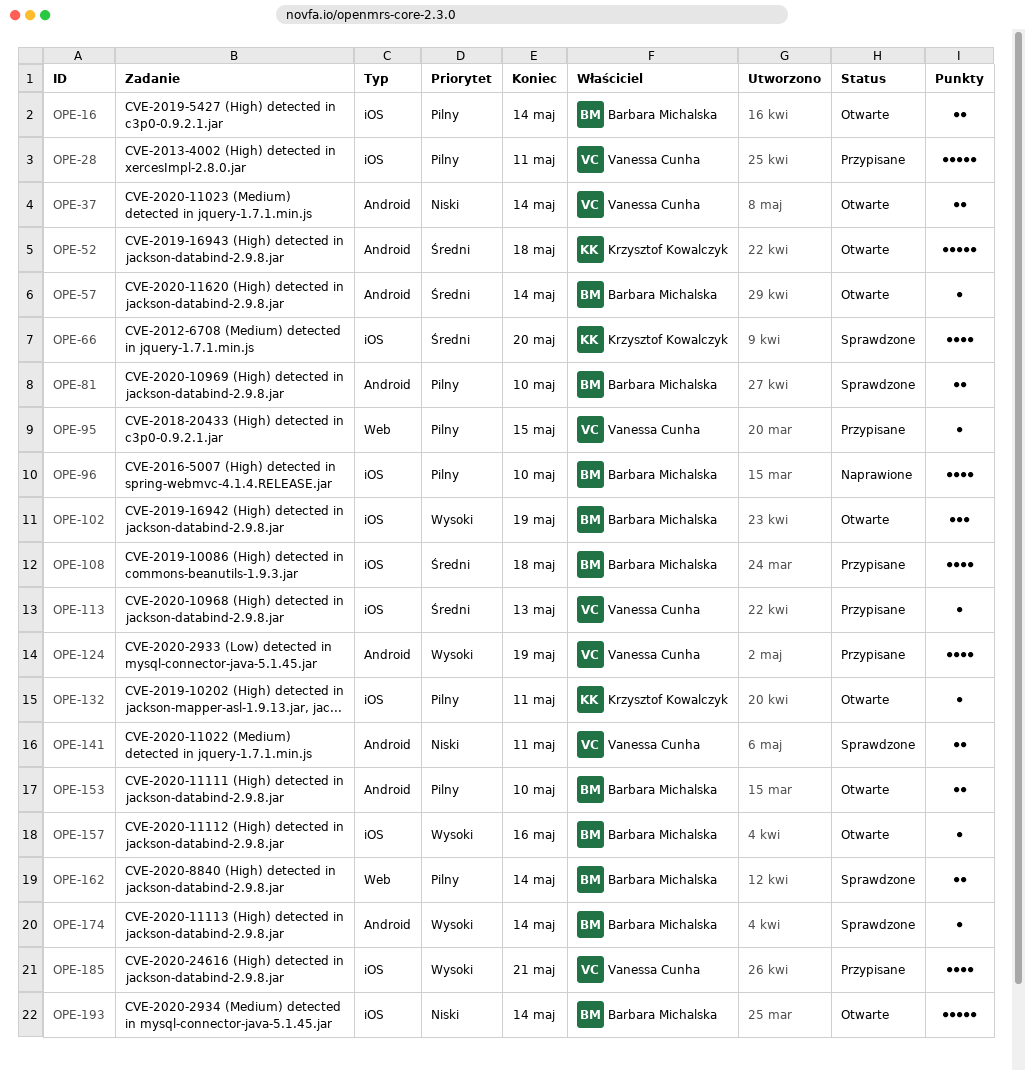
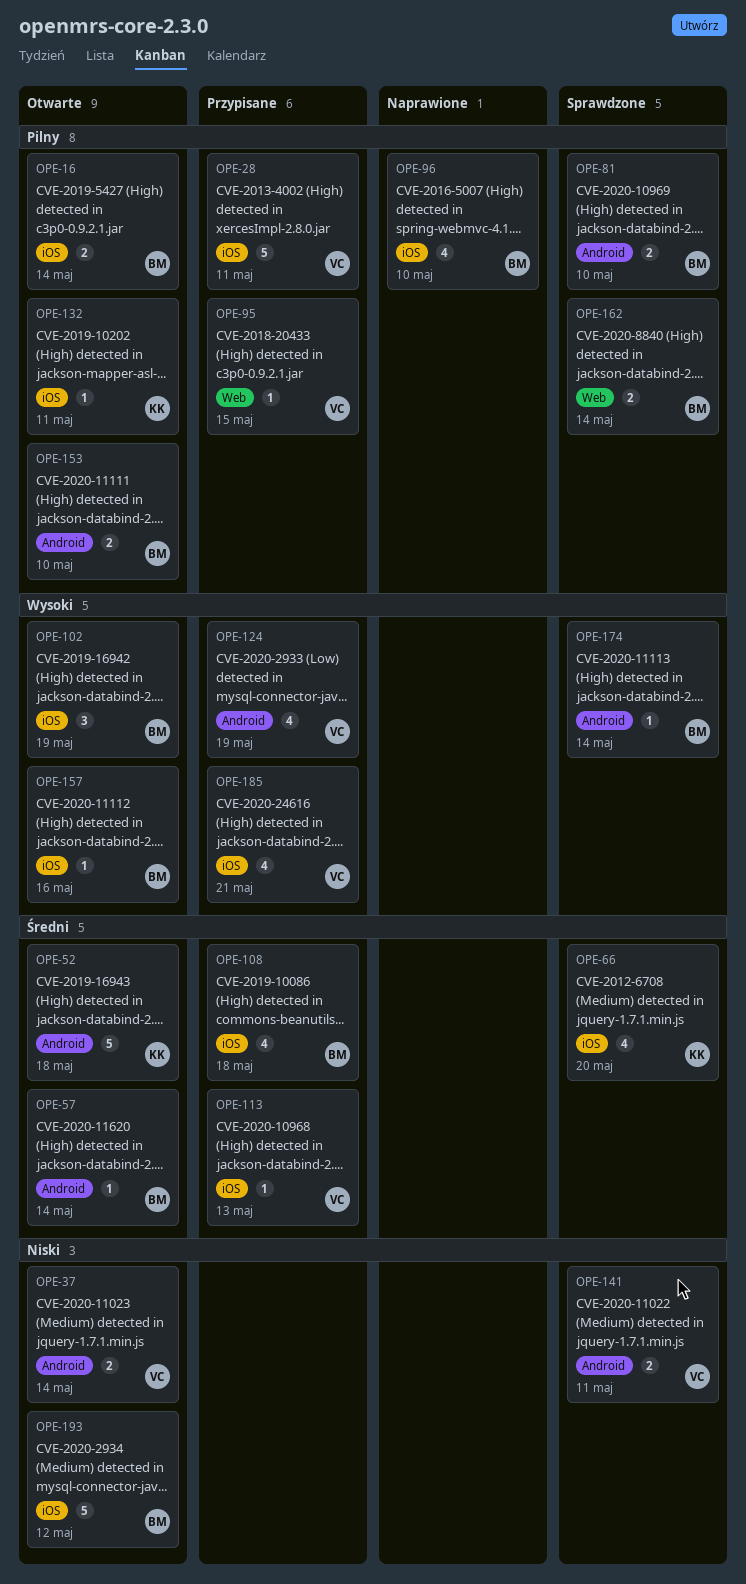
OPE-193, due: May 14 -> May 12

